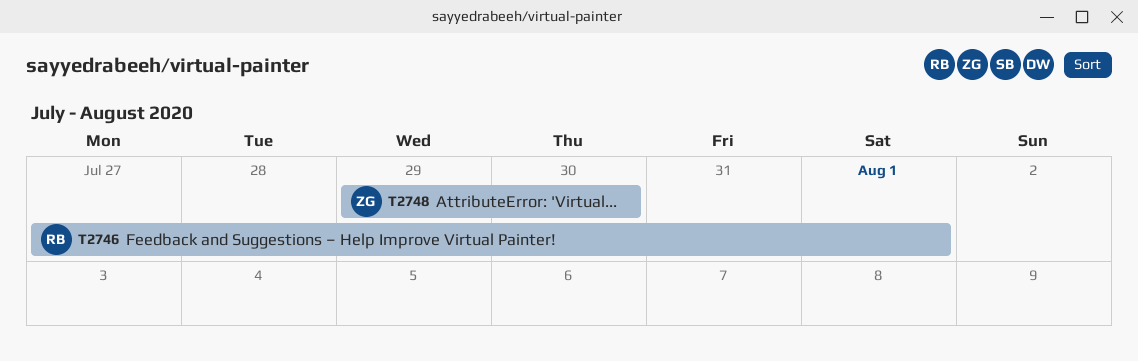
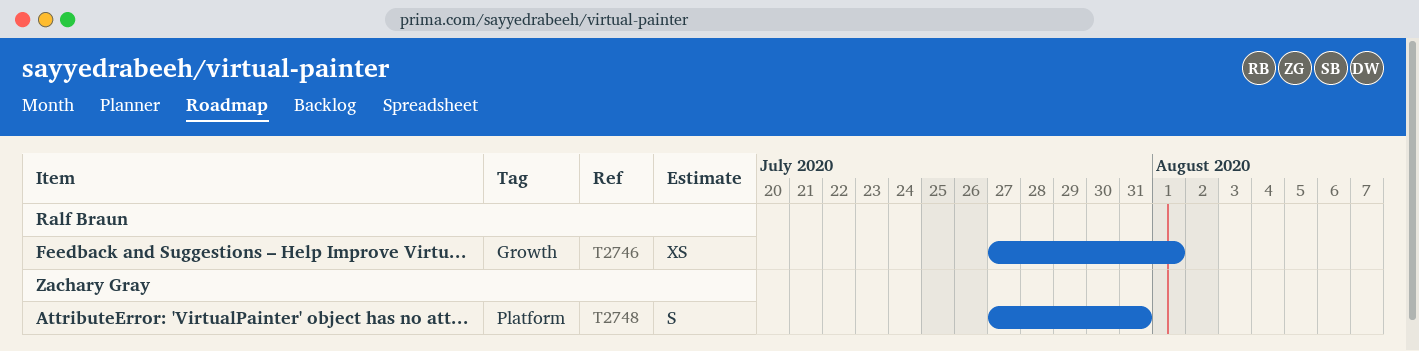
T2748, start: Jul 29 -> Jul 27
T2748, due: Jul 30 -> Jul 31

